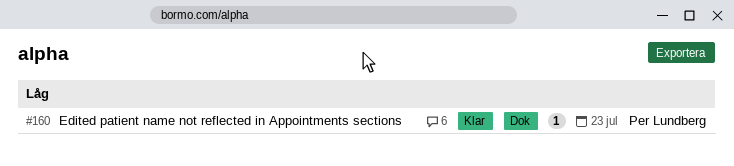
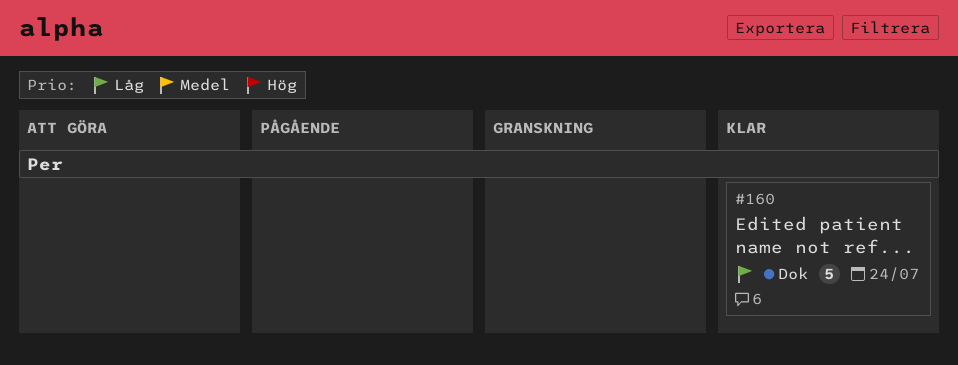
#160, estimate: 1 -> 5
#160, due: Jul 23 -> Jul 24

